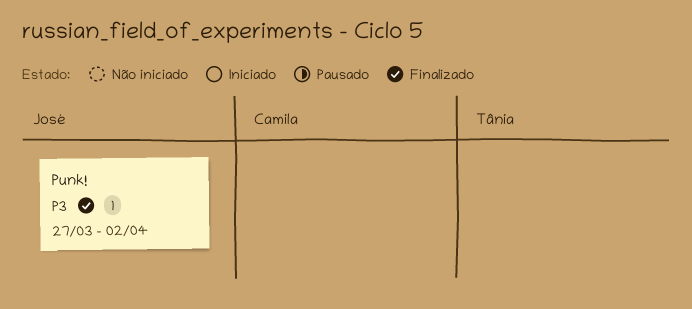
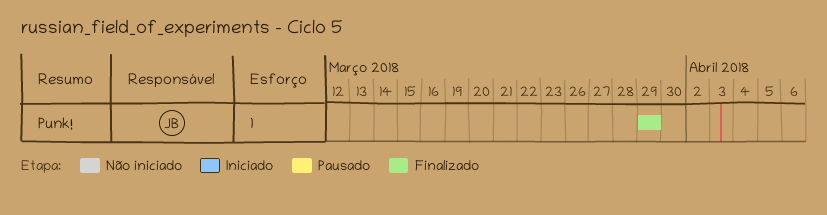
Punk!, start: Mar 27 -> Mar 29
Punk!, due: Apr 2 -> Mar 29

